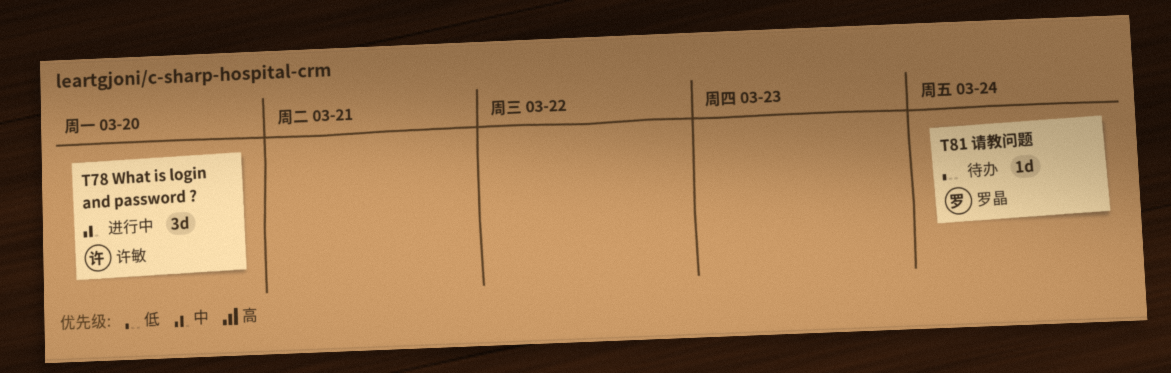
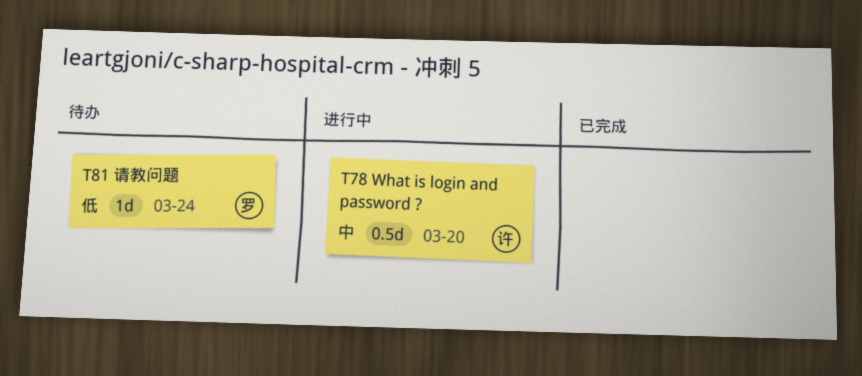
T78, estimate: 3d -> 0.5d

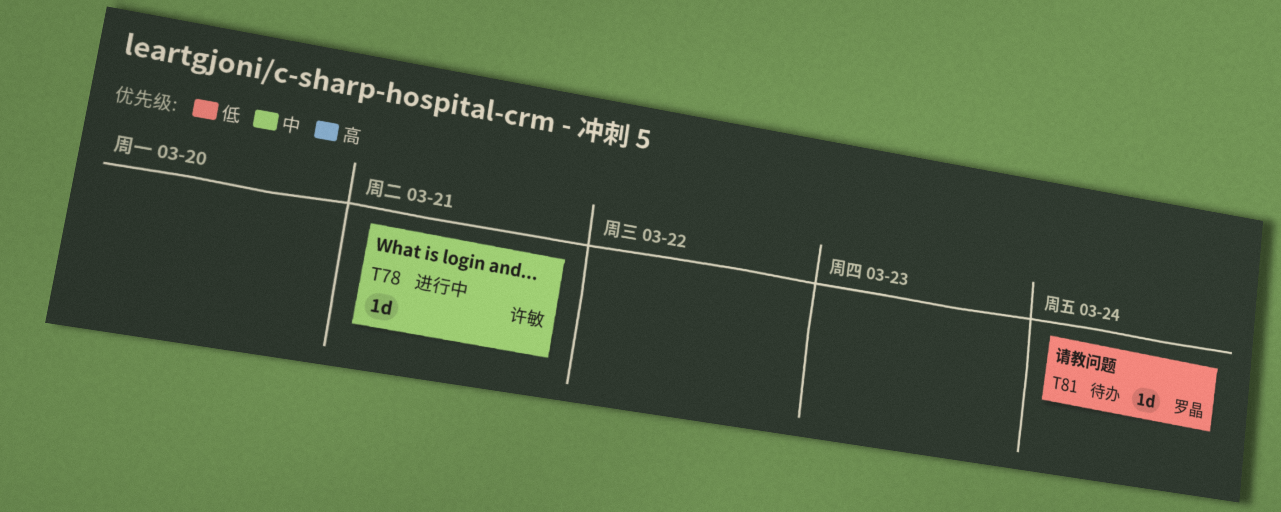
T78, estimate: 0.5d -> 1d
T78, due: Mar 20 -> Mar 21

